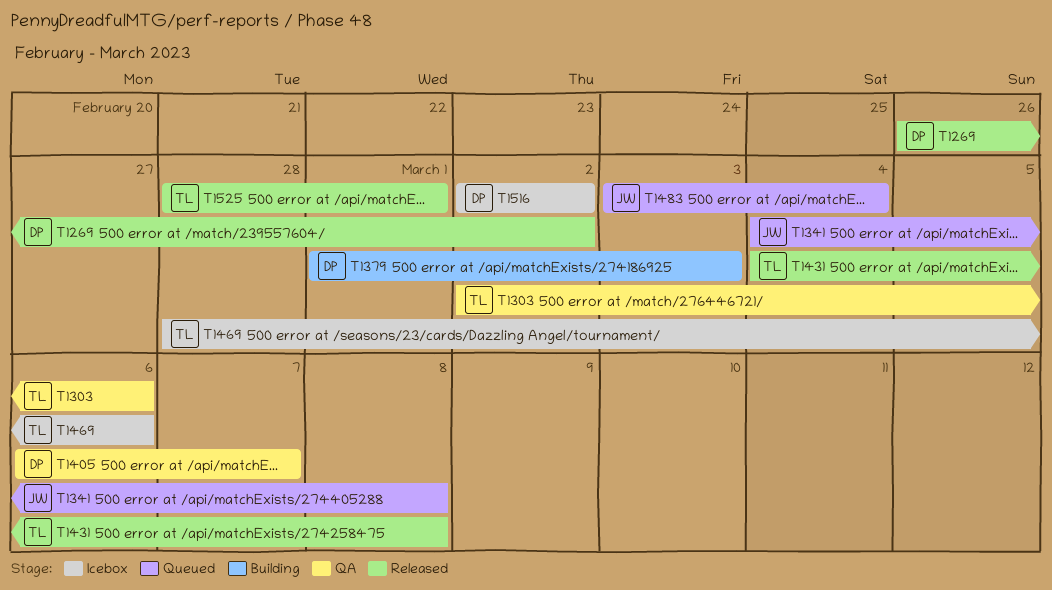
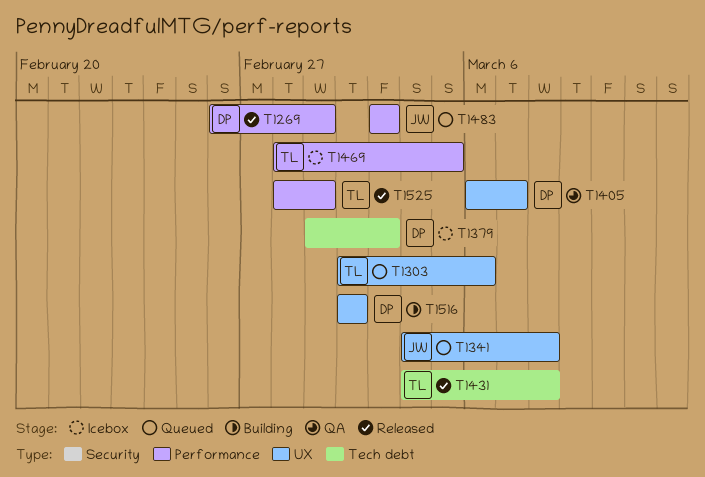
T1269, due: Mar 2 -> Mar 1
T1303, status: QA -> Queued
T1379, status: Building -> Icebox
T1469, due: Mar 6 -> Mar 5
T1483, due: Mar 4 -> Mar 3
T1516, status: Icebox -> Building

